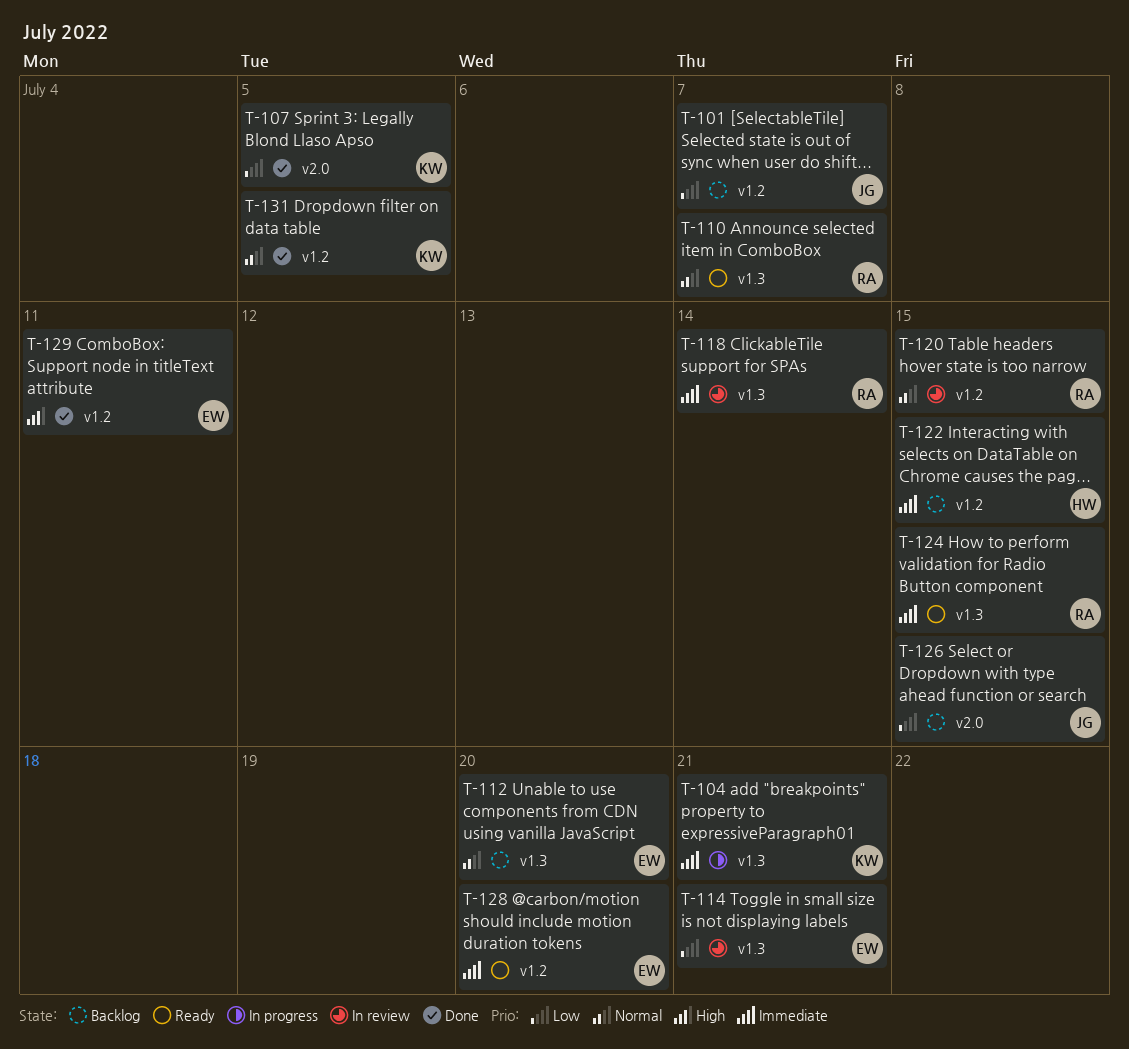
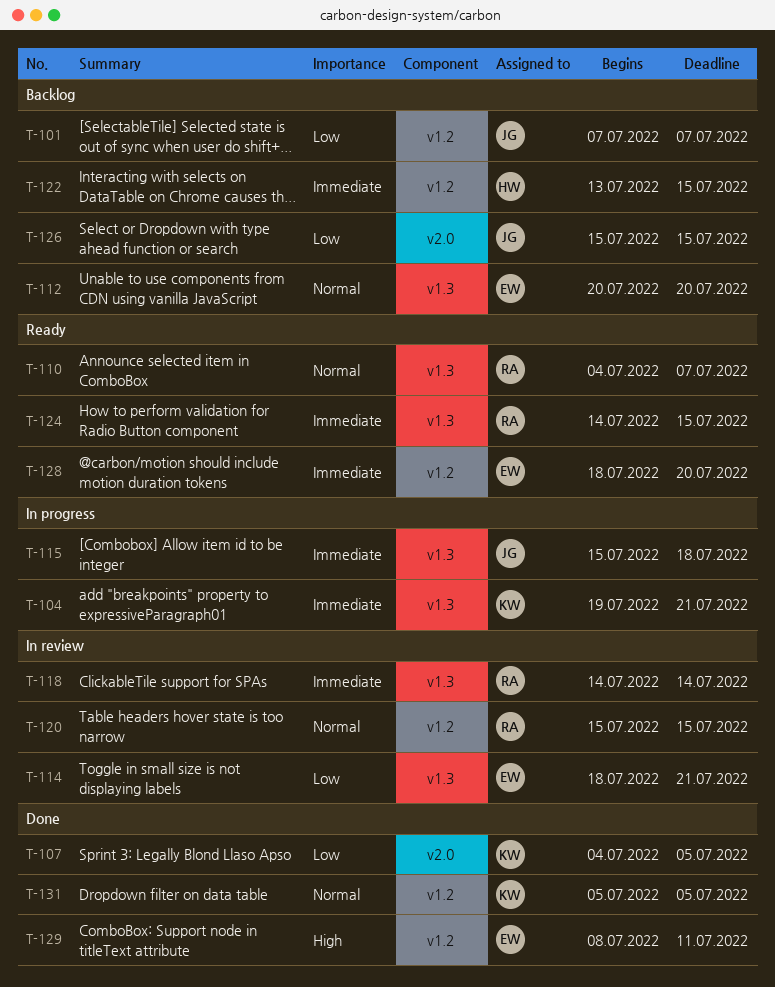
T-115: none -> present

